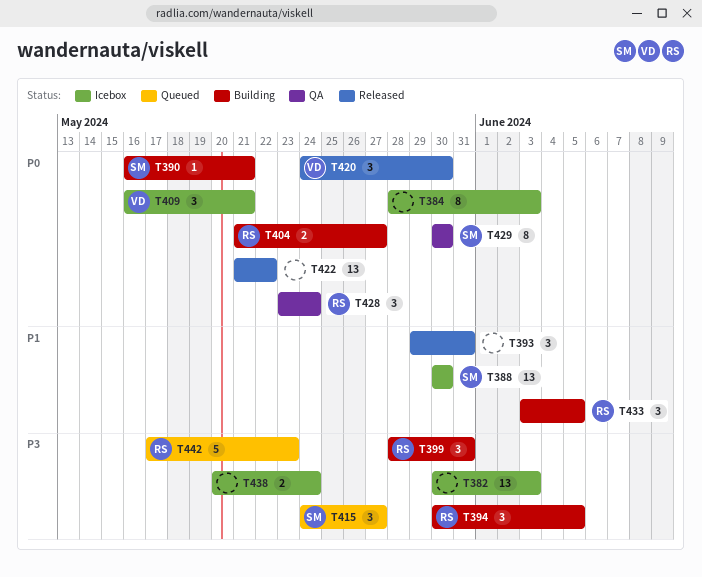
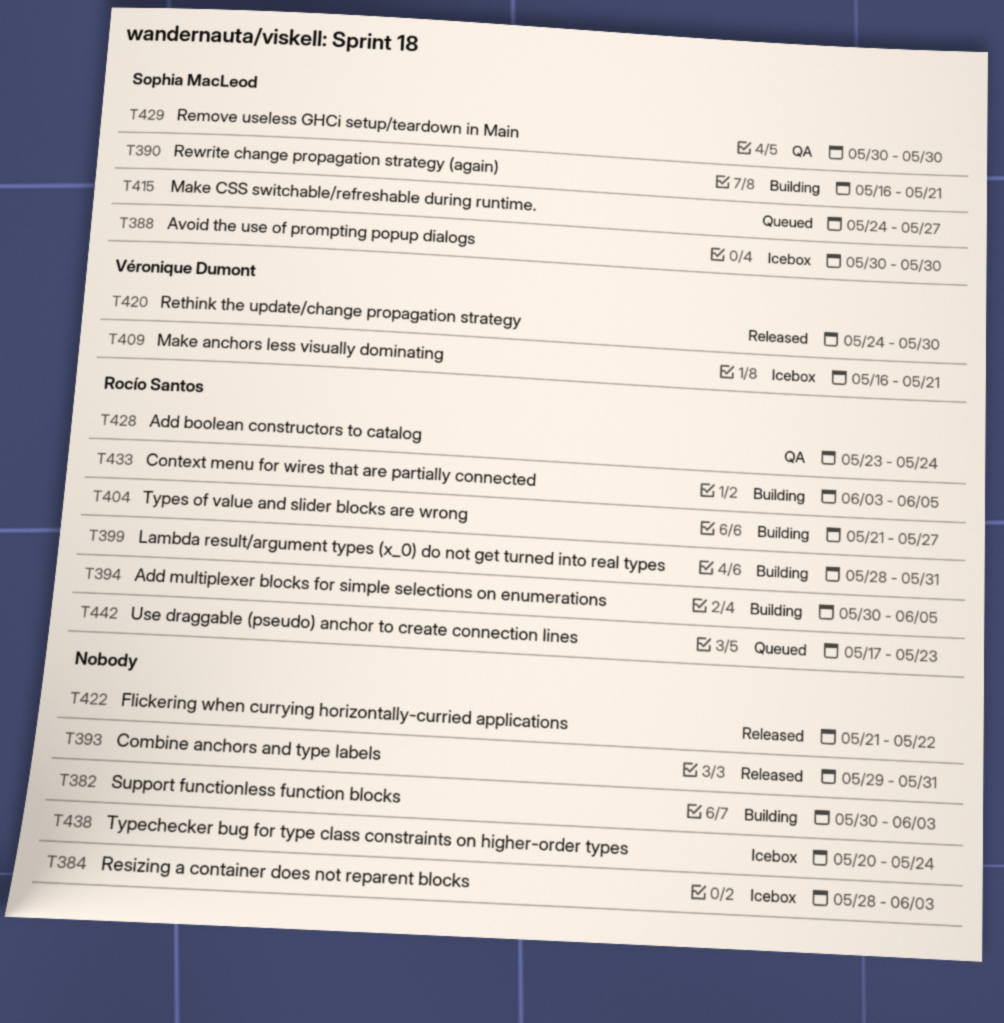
T382, status: Icebox -> Building

